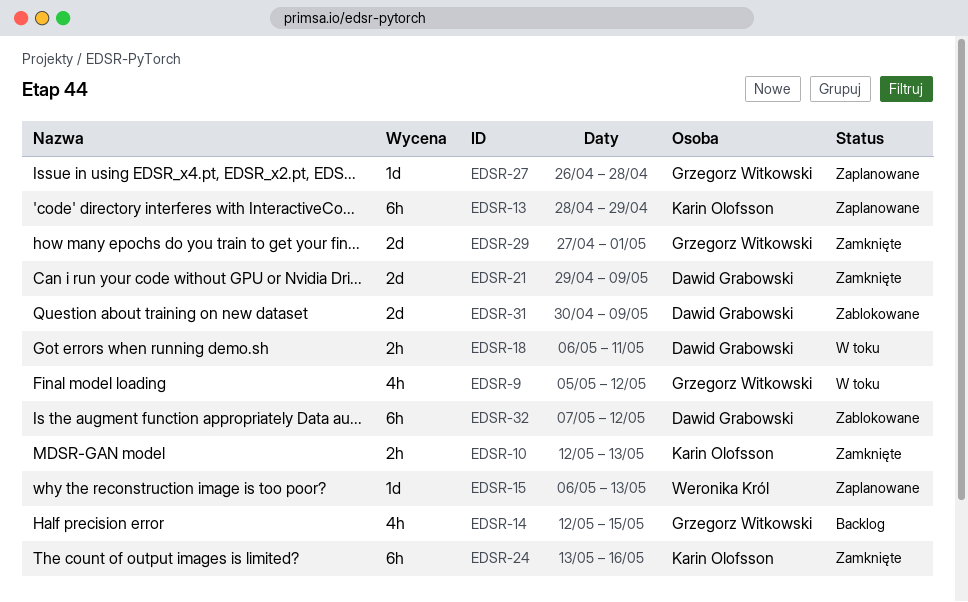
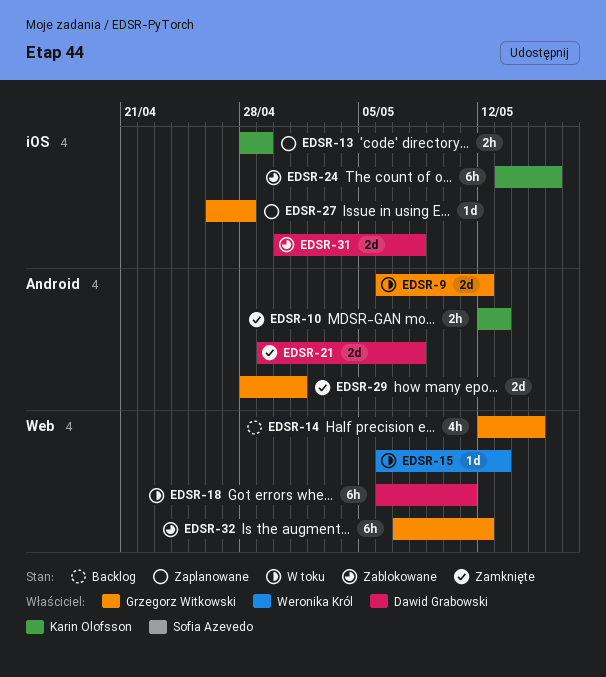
EDSR-9, estimate: 4h -> 2d
EDSR-9, start: May 5 -> May 6
EDSR-13, estimate: 6h -> 2h
EDSR-15, status: Zaplanowane -> W toku
EDSR-18, estimate: 2h -> 6h
EDSR-21, due: May 9 -> May 8
EDSR-24, status: Zamknięte -> Zablokowane
EDSR-29, start: Apr 27 -> Apr 28
EDSR-31, due: May 9 -> May 8
EDSR-32, owner: Dawid Grabowski -> Grzegorz Witkowski

